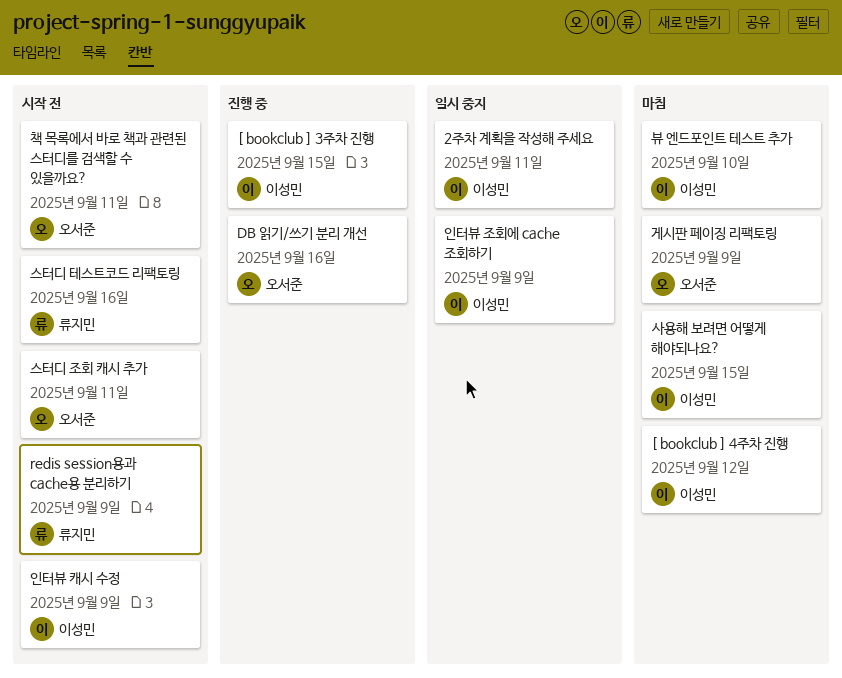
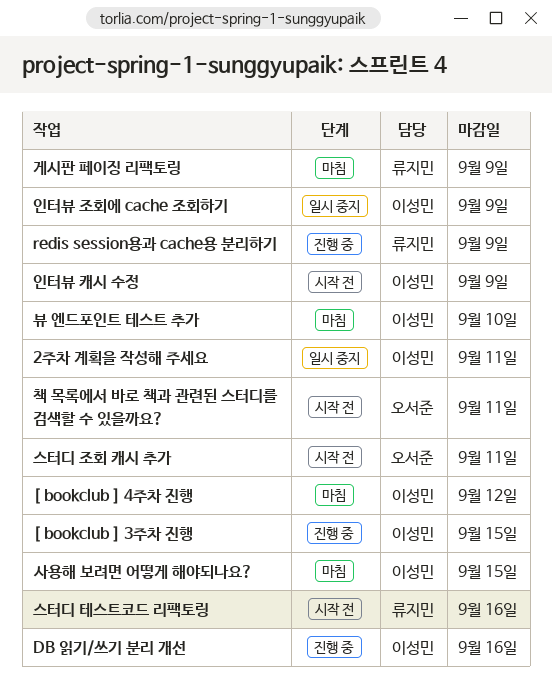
DB 읽기/쓰기 분리 개선, owner: 오서준 -> 이성민
redis session용과 cache용 분리하기, status: 시작 전 -> 진행 중
게시판 페이징 리팩토링, owner: 오서준 -> 류지민

